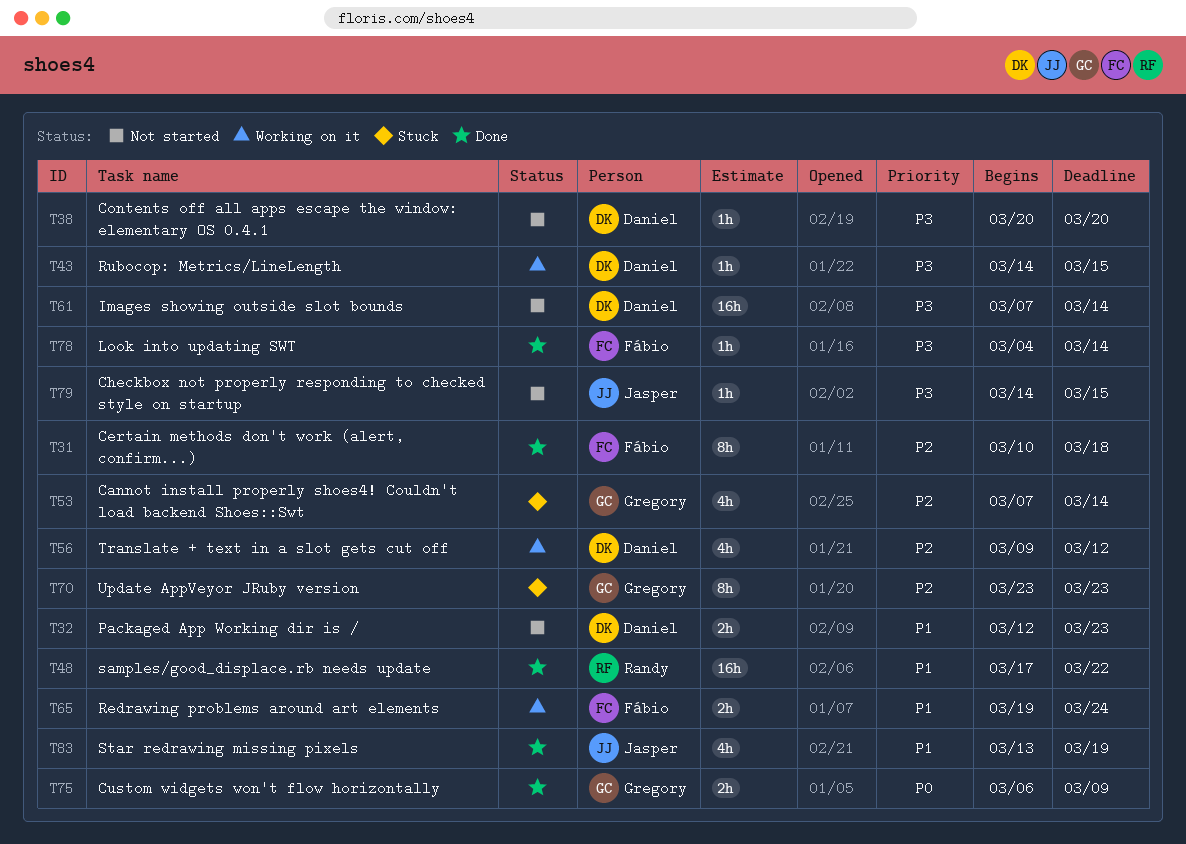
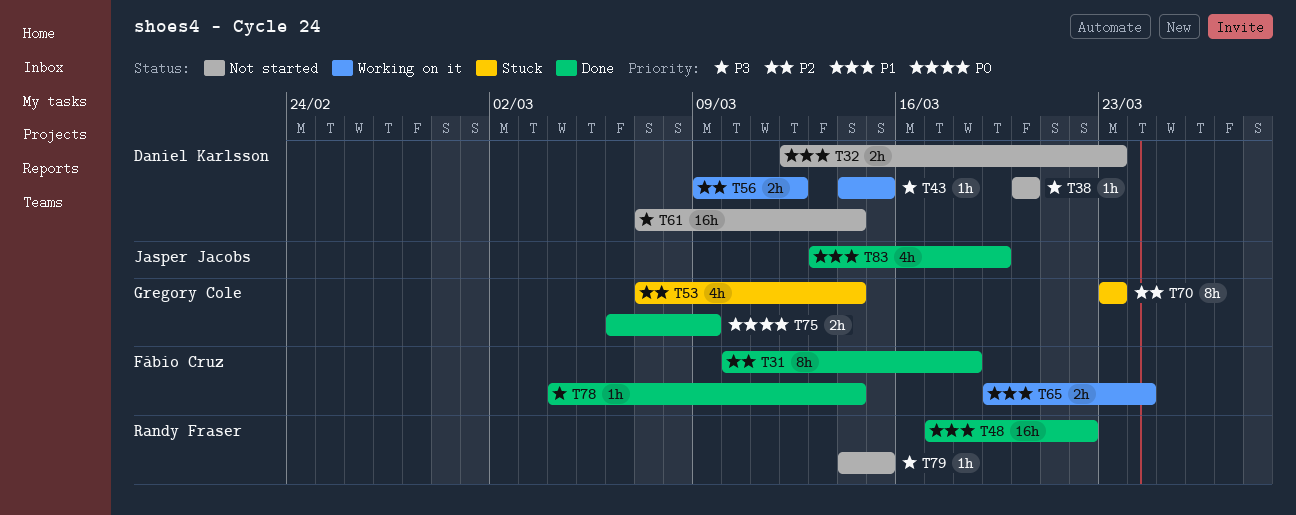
T56, estimate: 4h -> 2h
T79, owner: Jasper Jacobs -> Randy Fraser

